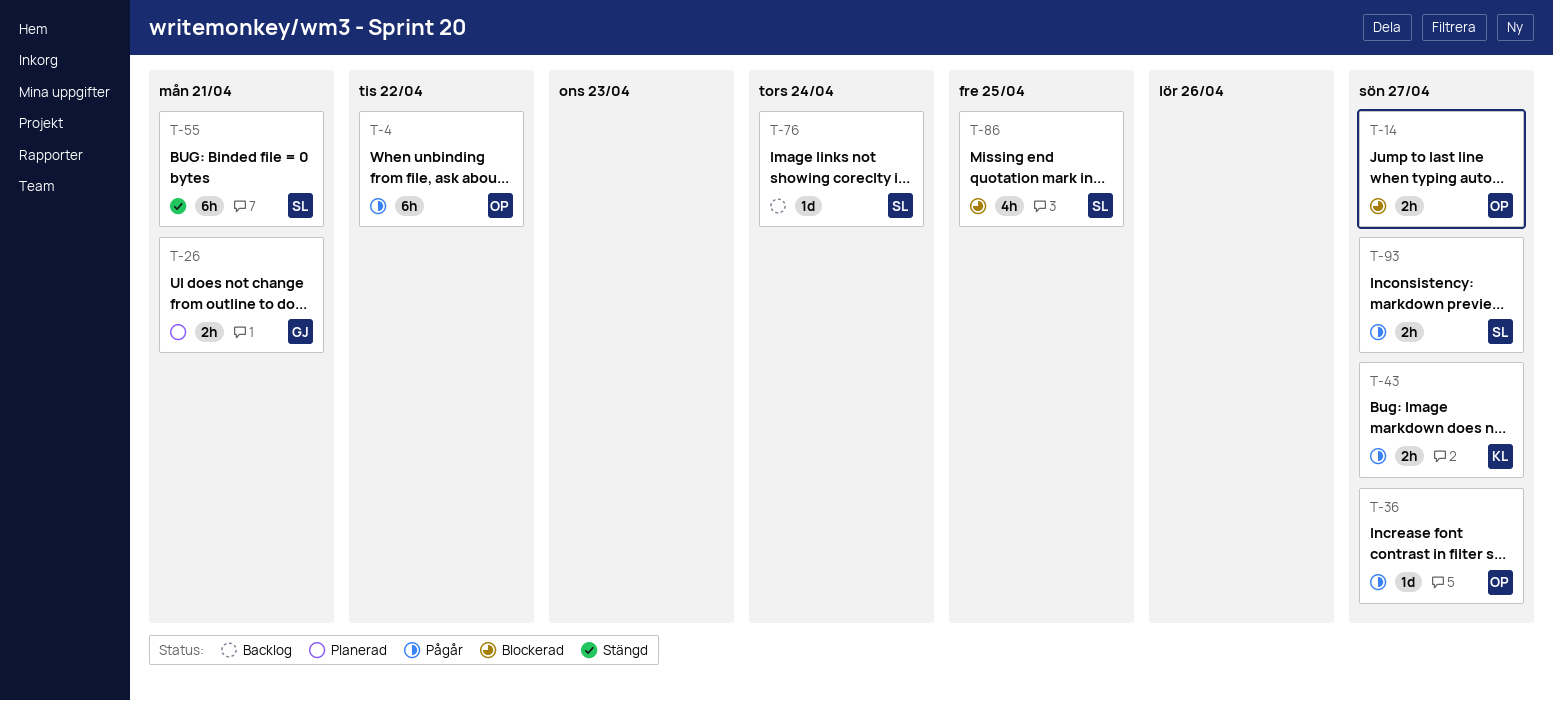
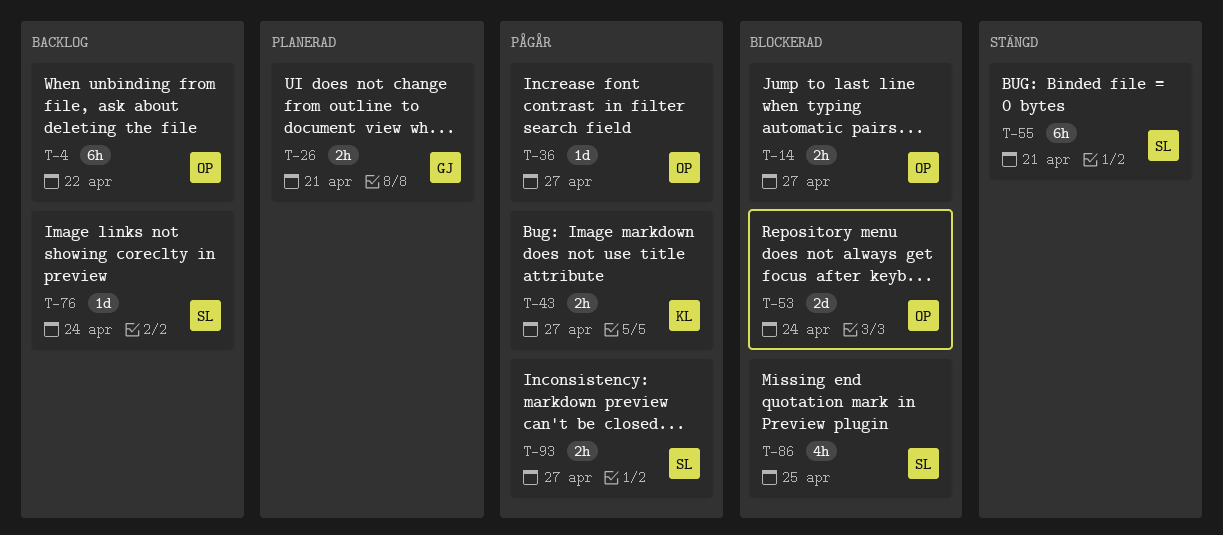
T-4, status: Pågår -> Backlog
T-53: none -> present

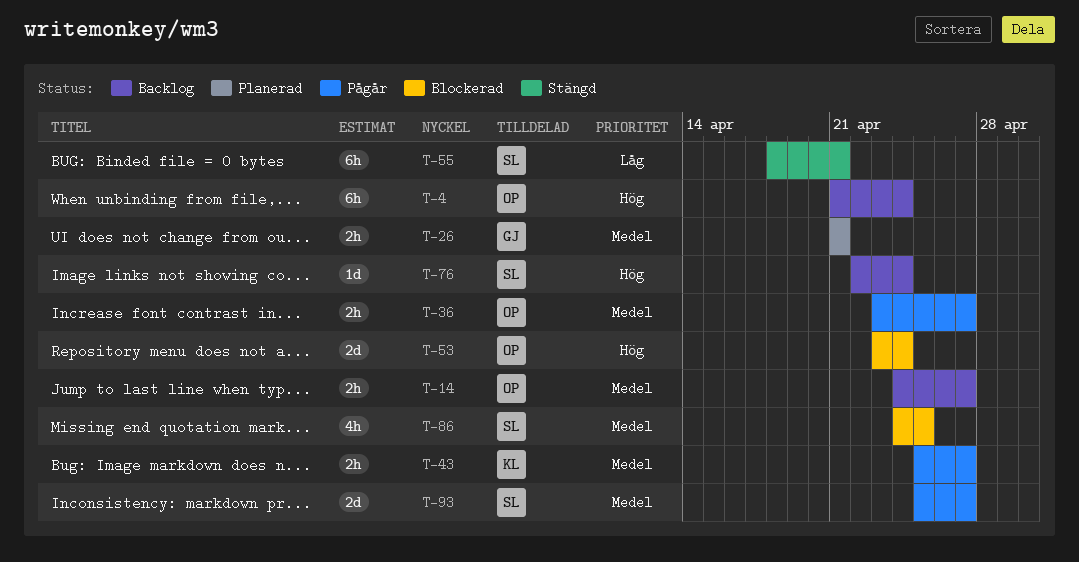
T-4, due: Apr 22 -> Apr 24
T-14, status: Blockerad -> Backlog
T-36, estimate: 1d -> 2h
T-93, estimate: 2h -> 2d

